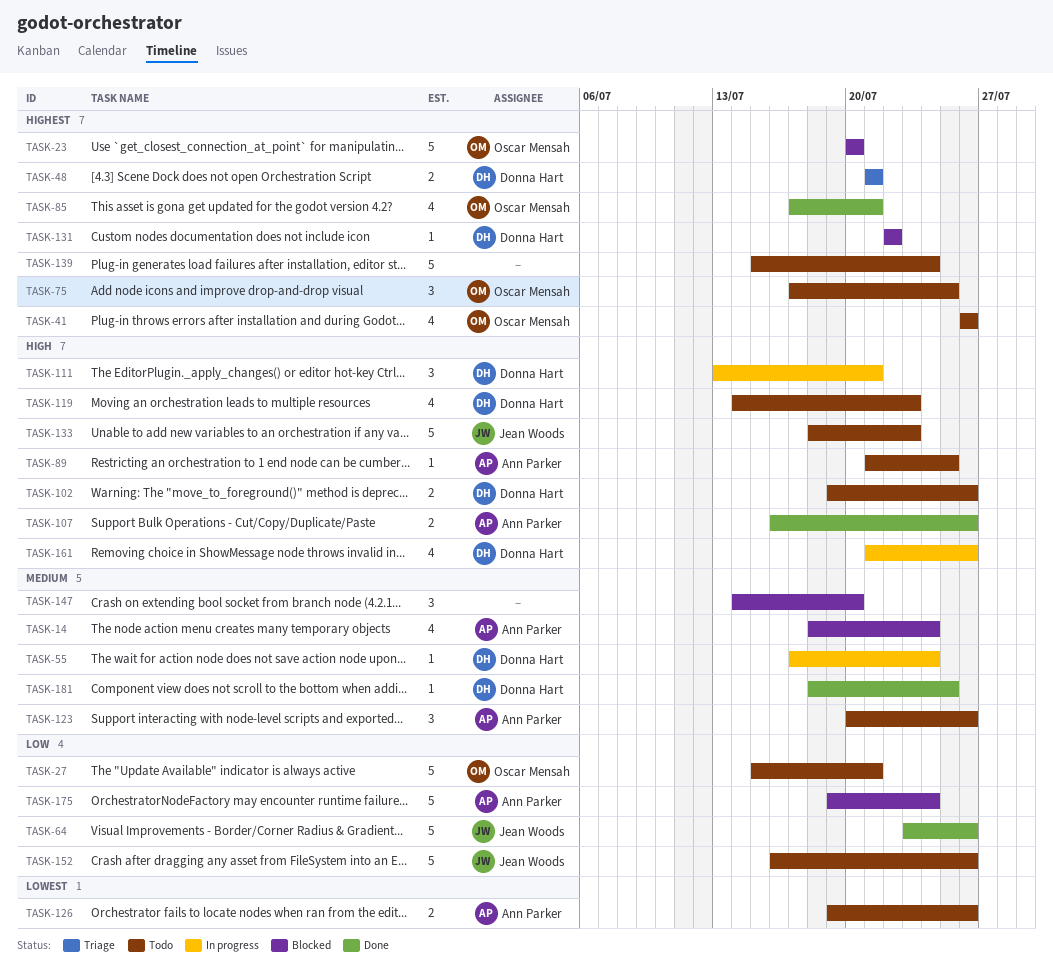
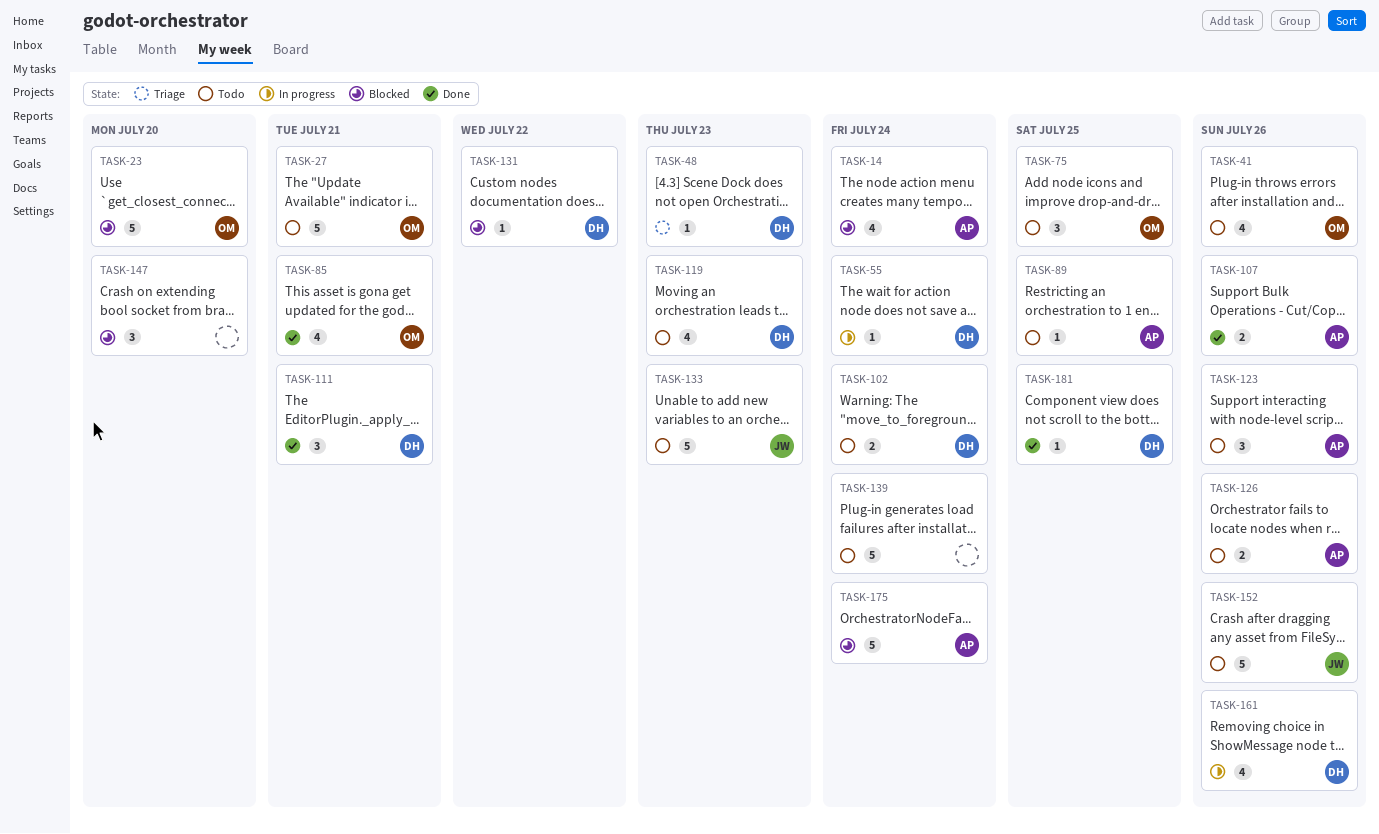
TASK-48, estimate: 2 -> 1
TASK-48, due: Jul 21 -> Jul 23
TASK-64: present -> none
TASK-102, due: Jul 26 -> Jul 24
TASK-111, status: In progress -> Done

